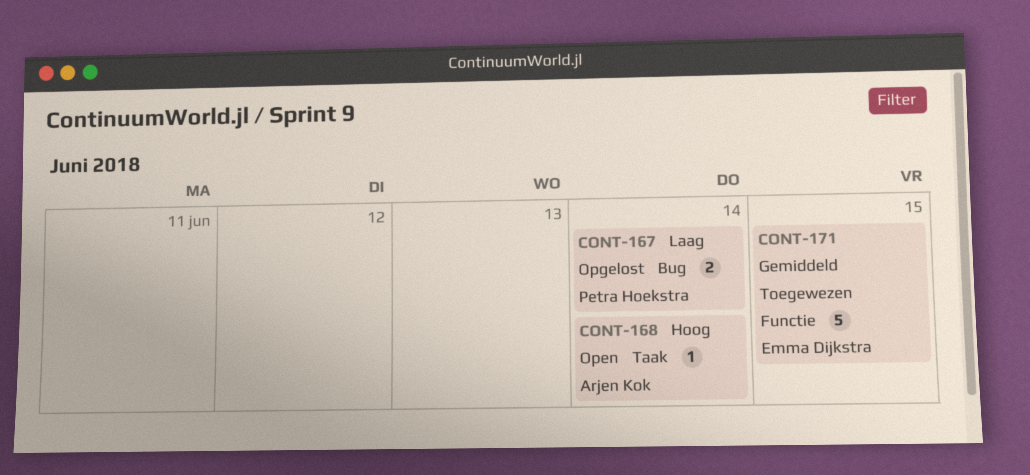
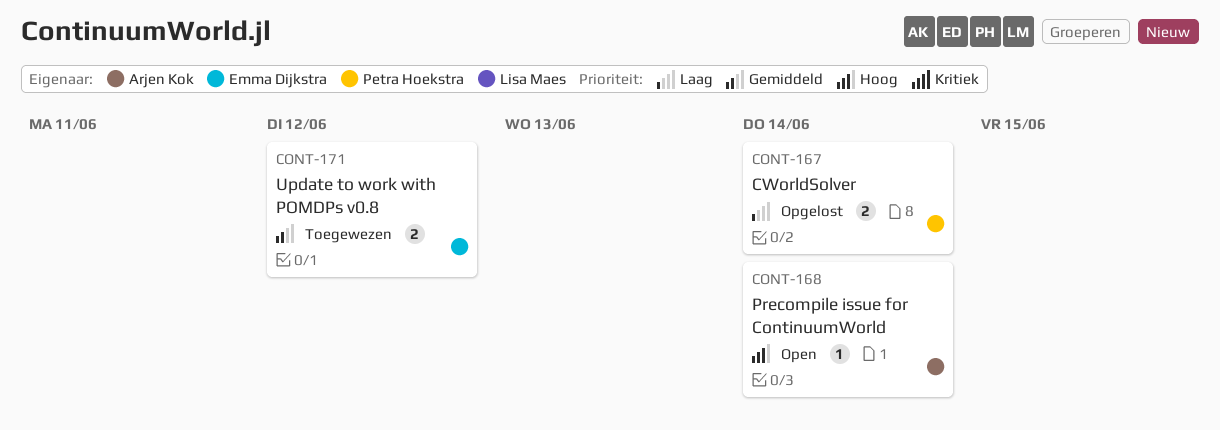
CONT-171, estimate: 5 -> 2
CONT-171, due: Jun 15 -> Jun 12

